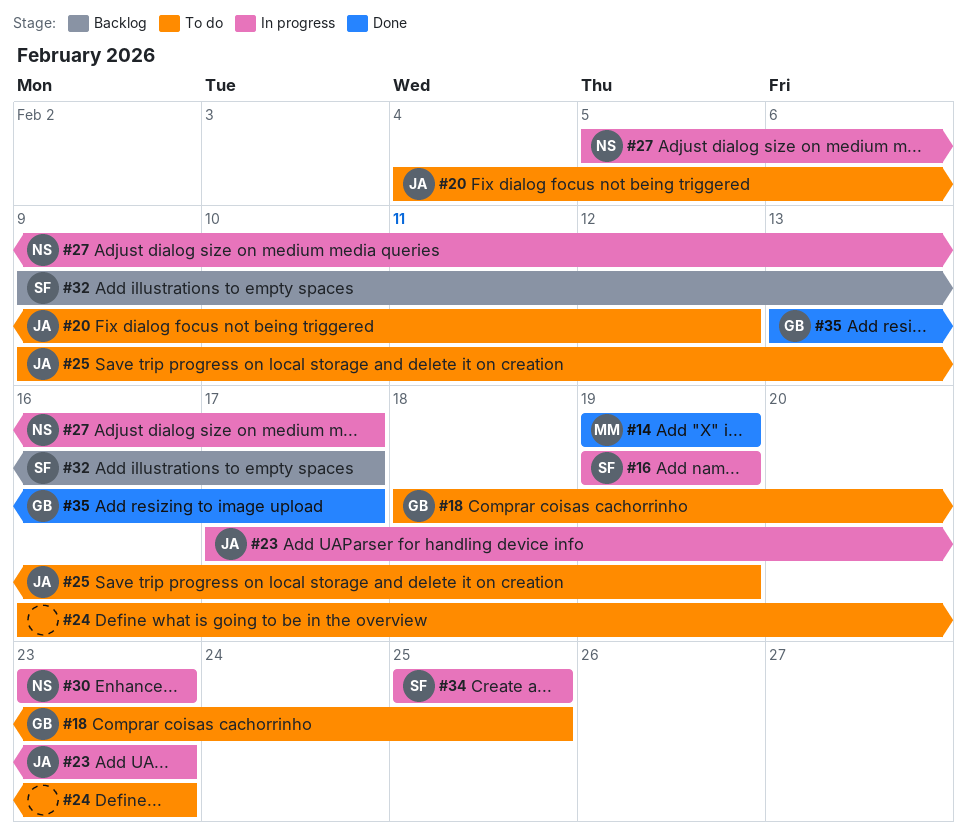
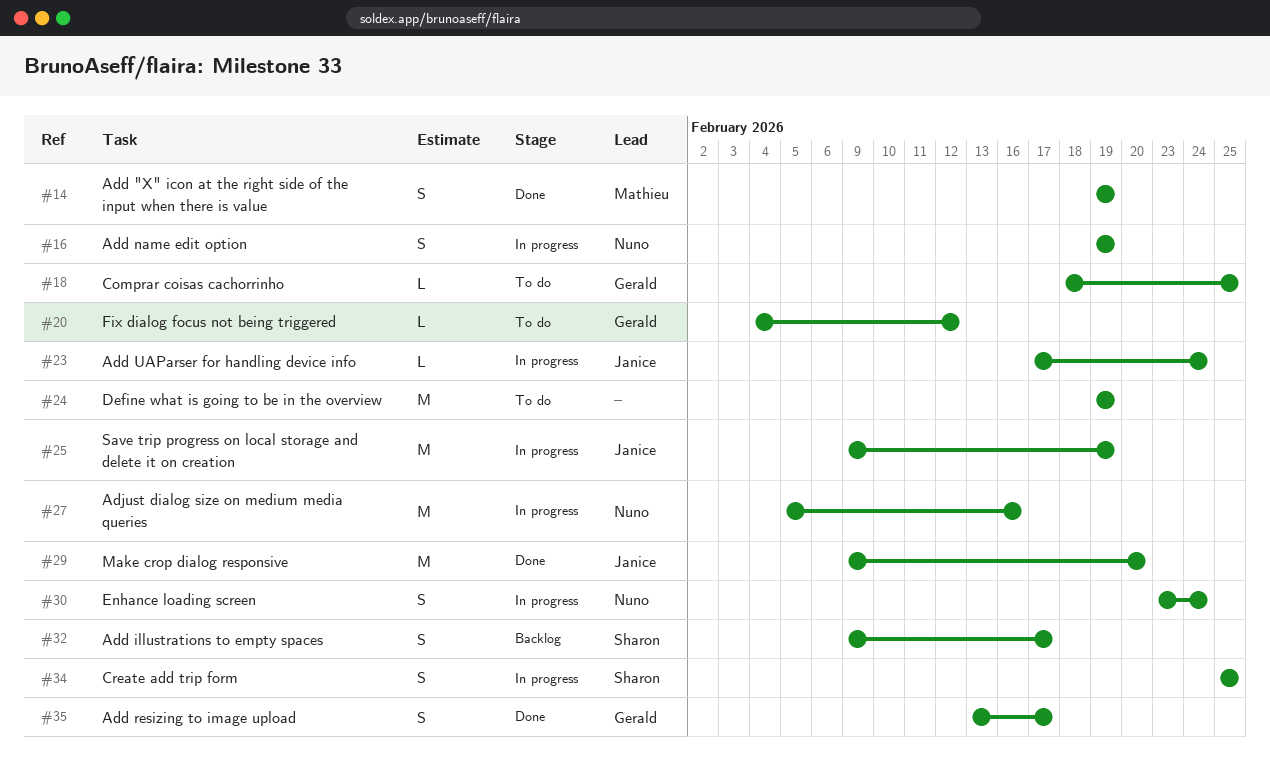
#16, owner: Sharon -> Nuno
#20, owner: Janice -> Gerald
#23, due: Feb 23 -> Feb 24
#24, start: Feb 16 -> Feb 19
#24, due: Feb 23 -> Feb 19
#25, status: To do -> In progress
#27, due: Feb 17 -> Feb 16
#29: none -> present
#30, due: Feb 23 -> Feb 24

